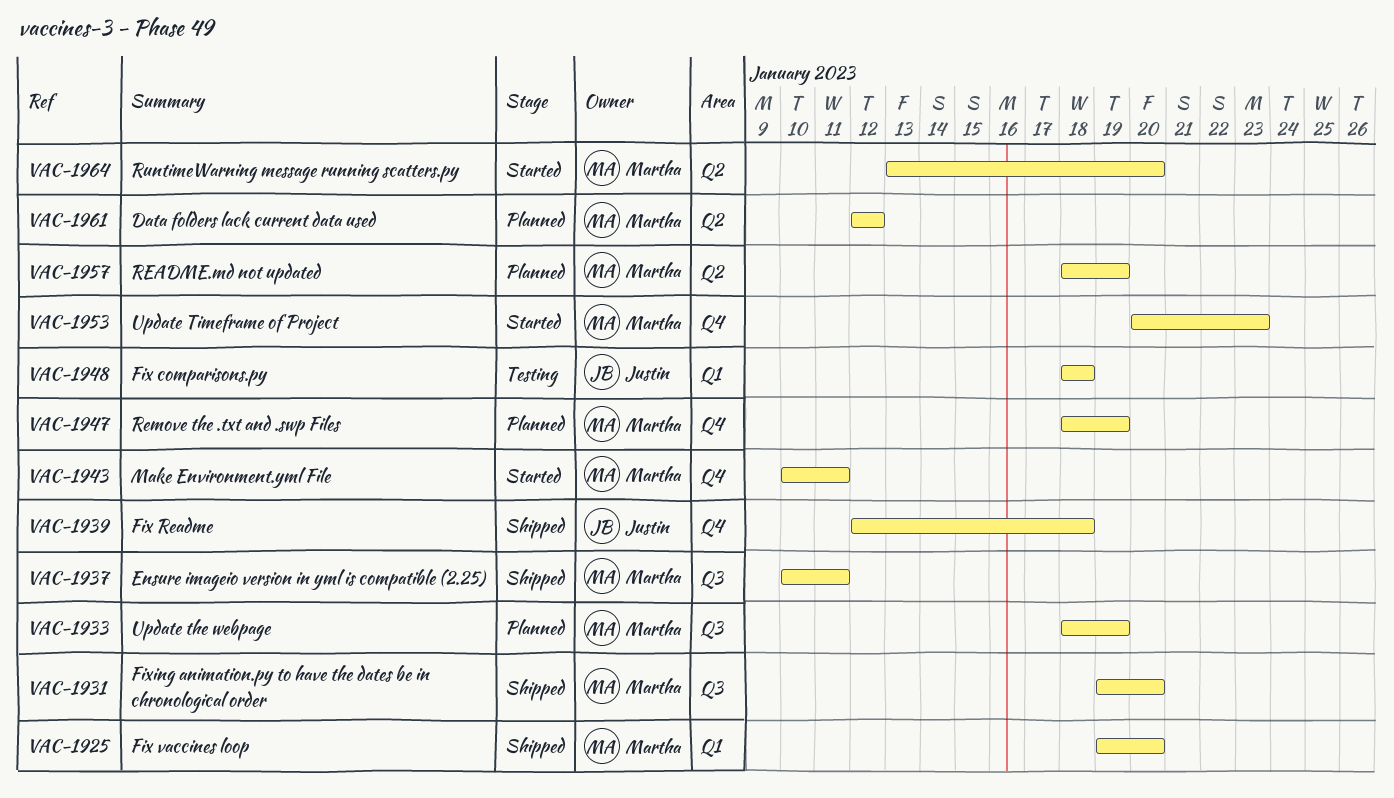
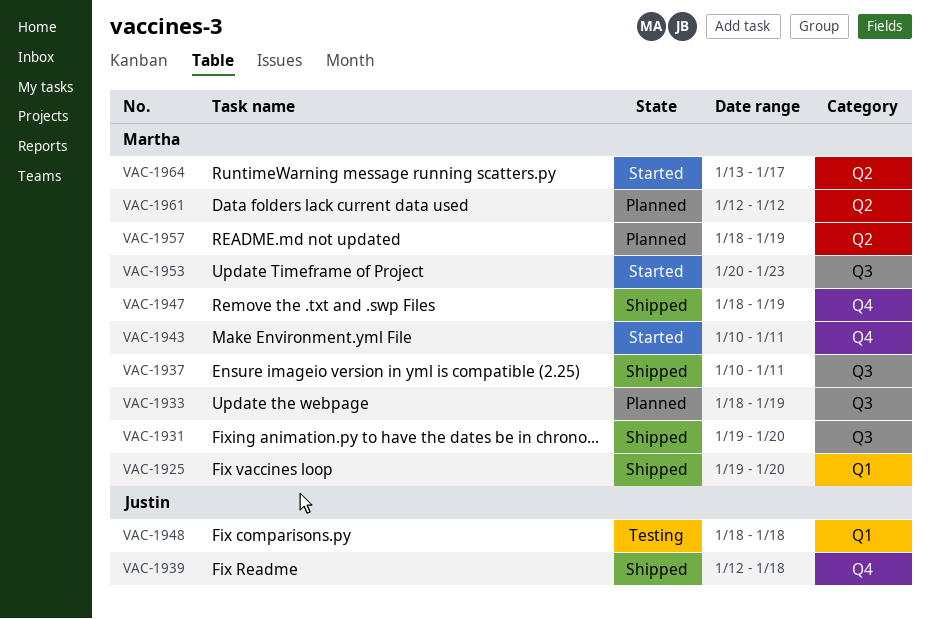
VAC-1947, status: Planned -> Shipped
VAC-1953, label: Q4 -> Q3
VAC-1964, due: Jan 20 -> Jan 17

